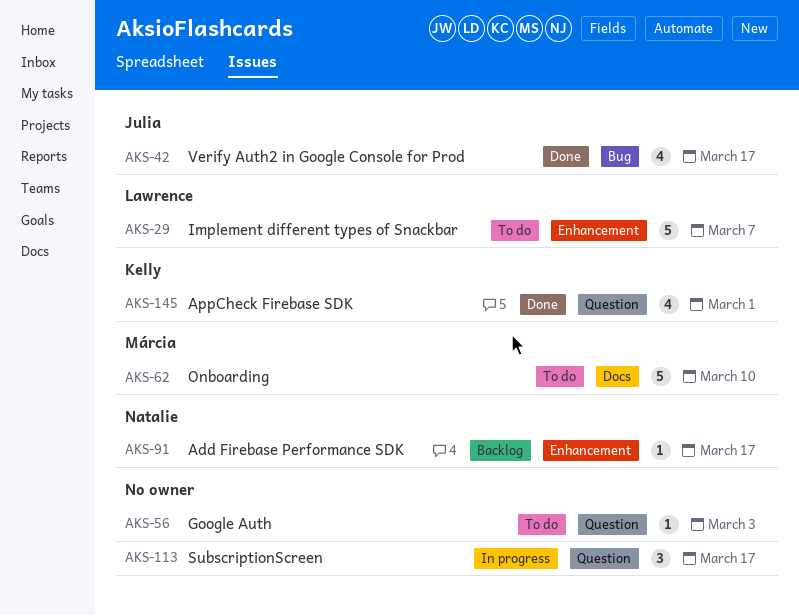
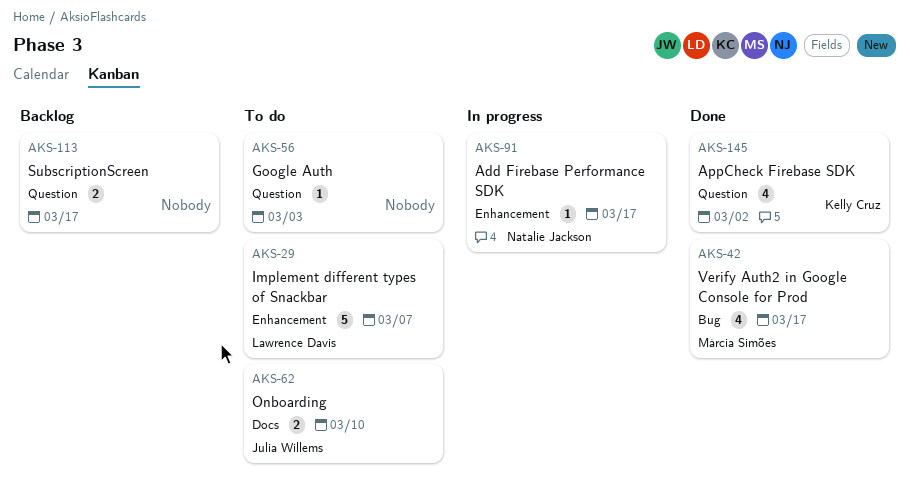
AKS-42, owner: Julia Willems -> Márcia Simões
AKS-62, owner: Márcia Simões -> Julia Willems
AKS-62, estimate: 5 -> 2
AKS-91, status: Backlog -> In progress
AKS-113, status: In progress -> Backlog
AKS-113, estimate: 3 -> 2
AKS-145, due: Mar 1 -> Mar 2

